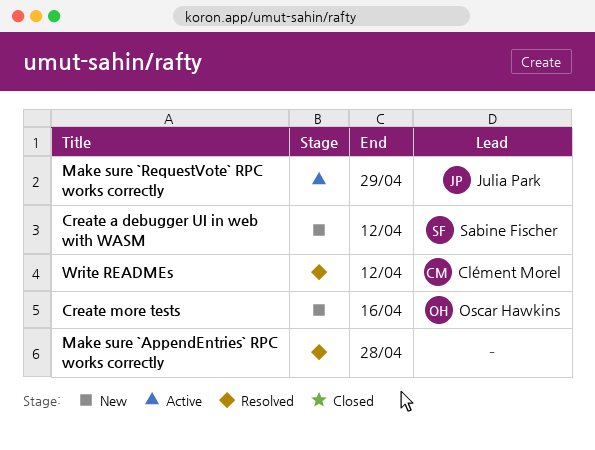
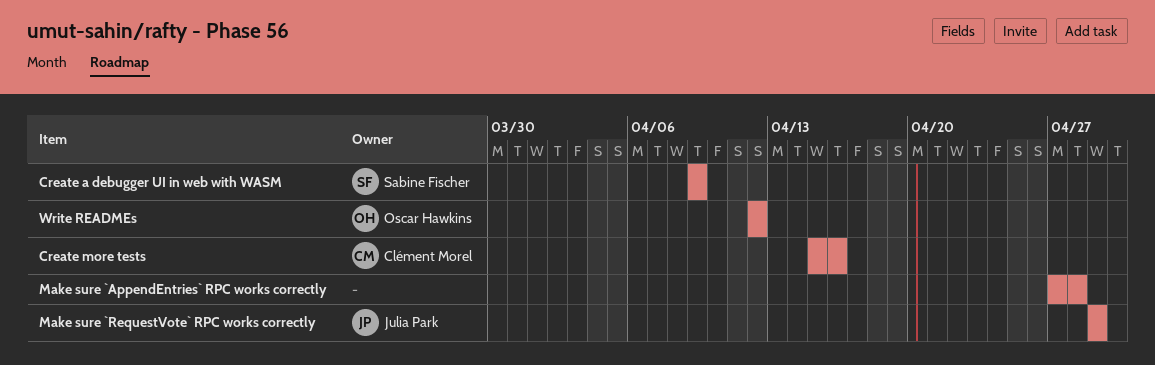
Create a debugger UI in web with WASM, due: Apr 12 -> Apr 9
Create more tests, owner: Oscar Hawkins -> Clément Morel
Write READMEs, owner: Clément Morel -> Oscar Hawkins

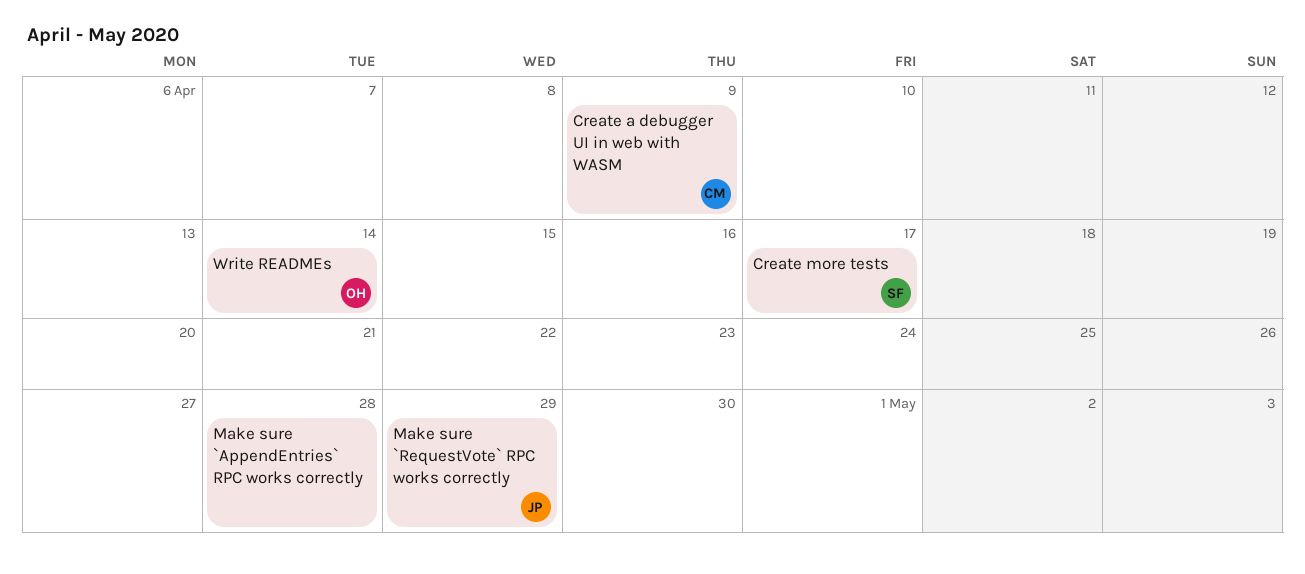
Create a debugger UI in web with WASM, owner: Sabine Fischer -> Clément Morel
Create more tests, owner: Clément Morel -> Sabine Fischer
Create more tests, due: Apr 16 -> Apr 17
Write READMEs, due: Apr 12 -> Apr 14

